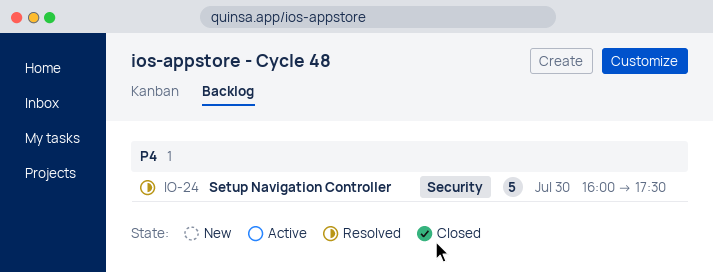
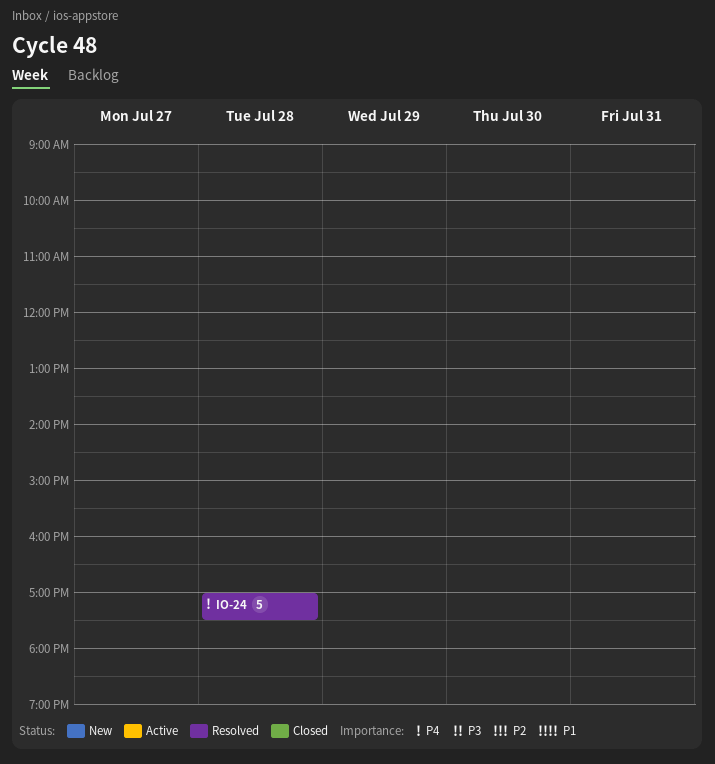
IO-24, day: Jul 30 -> Jul 28
IO-24, begins: 16:00 -> 17:00

